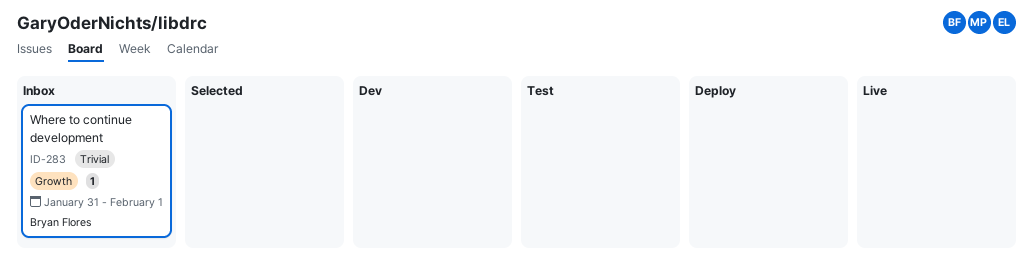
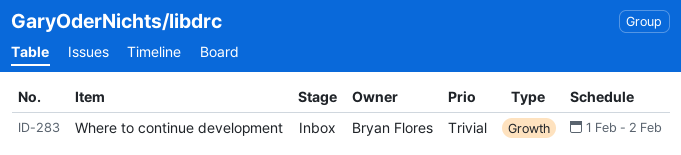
ID-283, start: Jan 31 -> Feb 1
ID-283, due: Feb 1 -> Feb 2

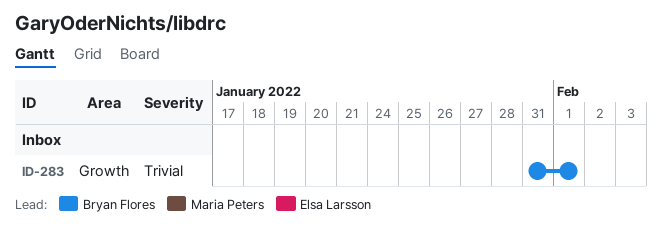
ID-283, start: Feb 1 -> Jan 31
ID-283, due: Feb 2 -> Feb 1

